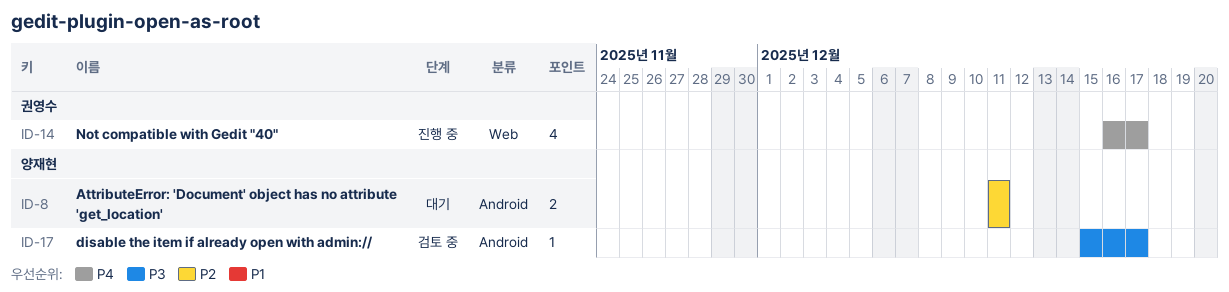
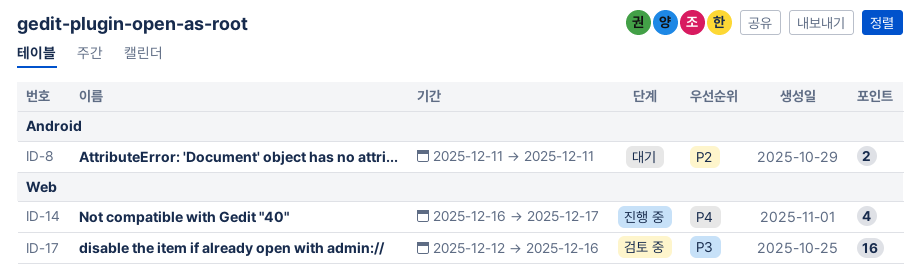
ID-17, label: Android -> Web
ID-17, estimate: 1 -> 16
ID-17, start: Dec 15 -> Dec 12
ID-17, due: Dec 17 -> Dec 16

